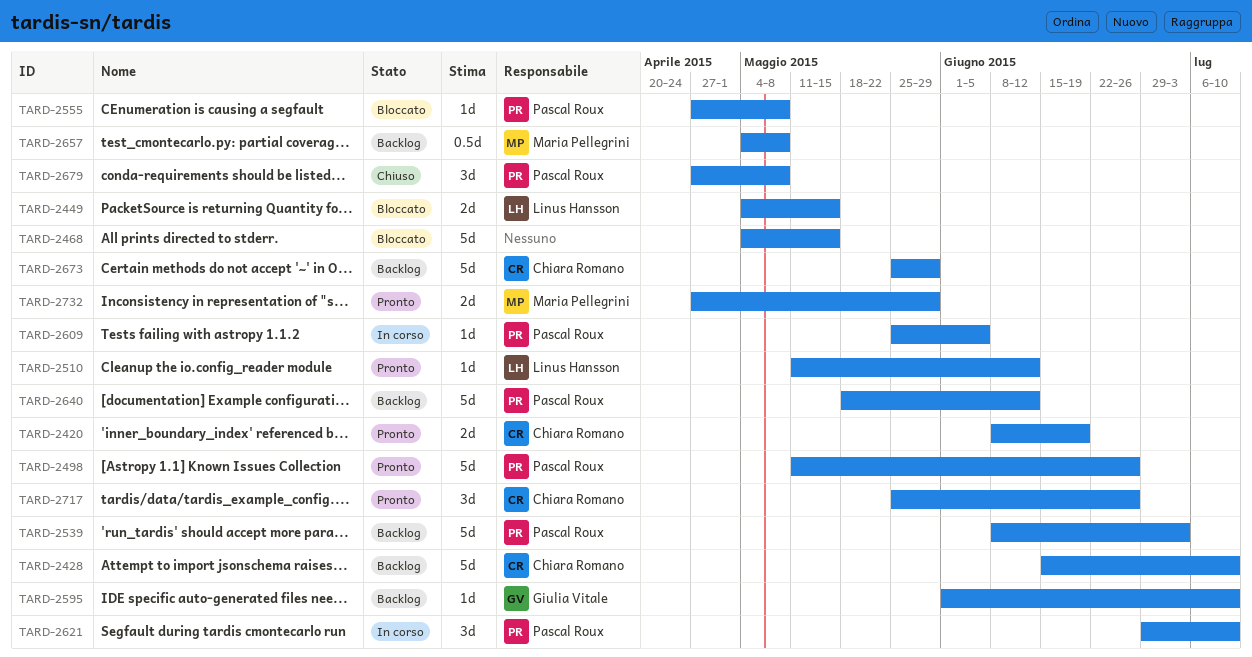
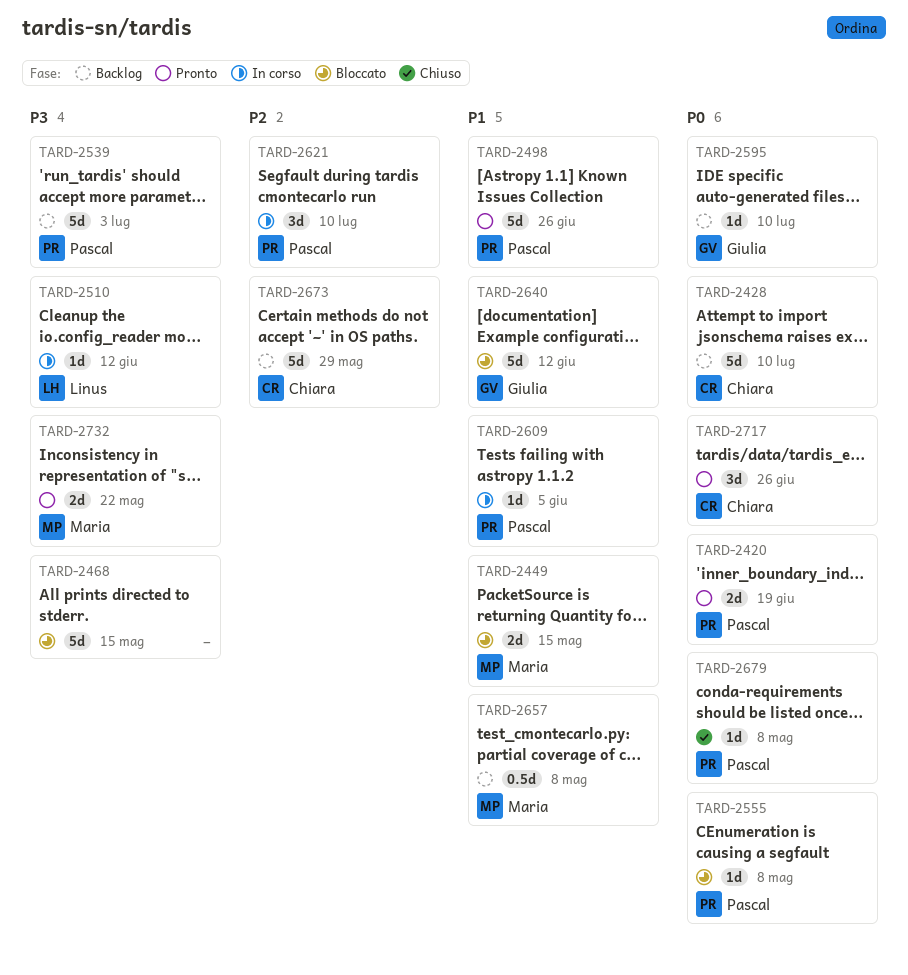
TARD-2420, owner: Chiara Romano -> Pascal Roux
TARD-2449, owner: Linus Hansson -> Maria Pellegrini
TARD-2510, status: Pronto -> In corso
TARD-2640, status: Backlog -> Bloccato
TARD-2640, owner: Pascal Roux -> Giulia Vitale
TARD-2679, estimate: 3d -> 1d
TARD-2732, due: May 29 -> May 22

